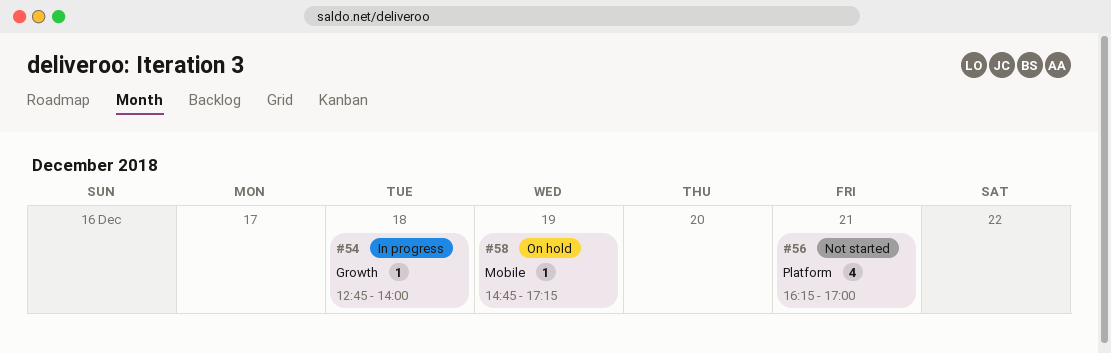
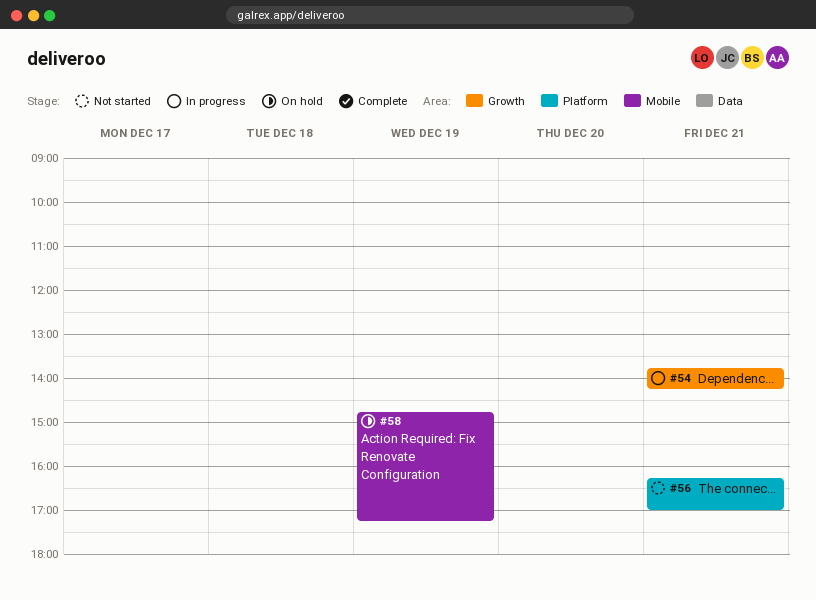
#54, day: Dec 18 -> Dec 21
#54, begins: 12:45 -> 13:45
#54, ends: 14:00 -> 14:15

